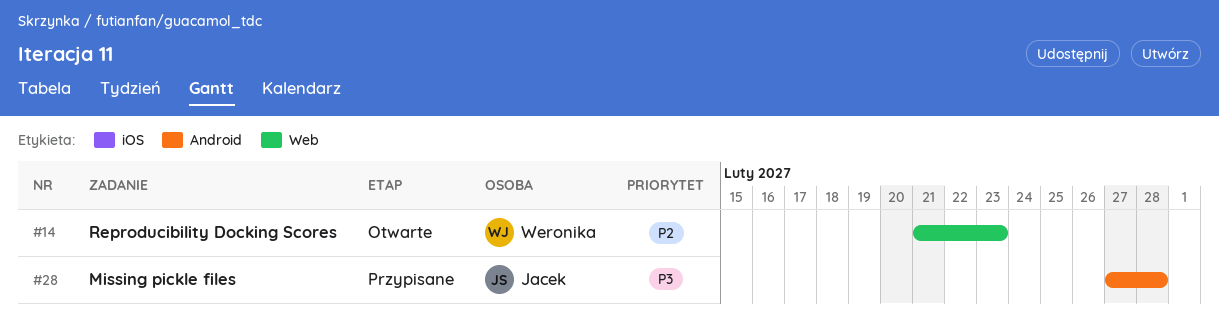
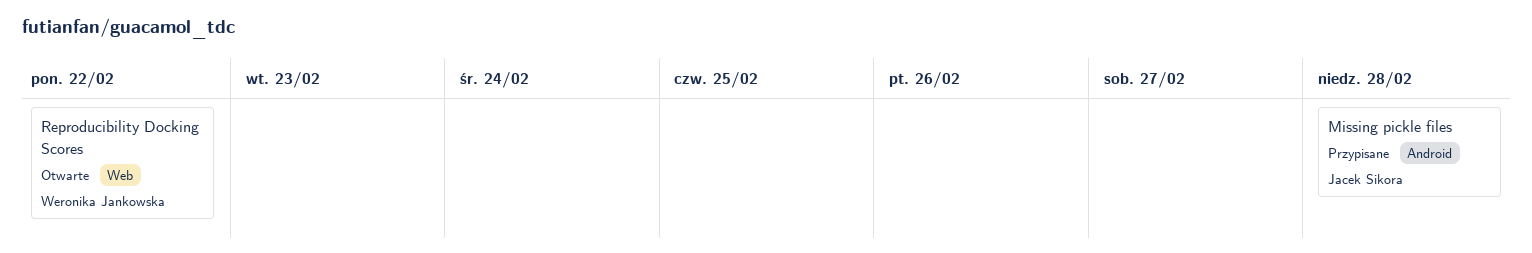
Reproducibility Docking Scores, due: Feb 23 -> Feb 22

